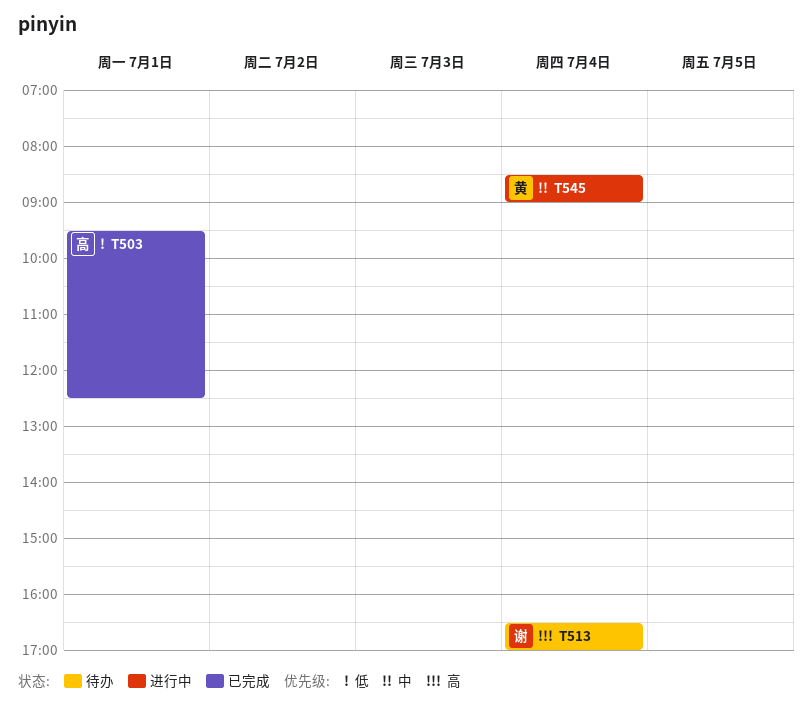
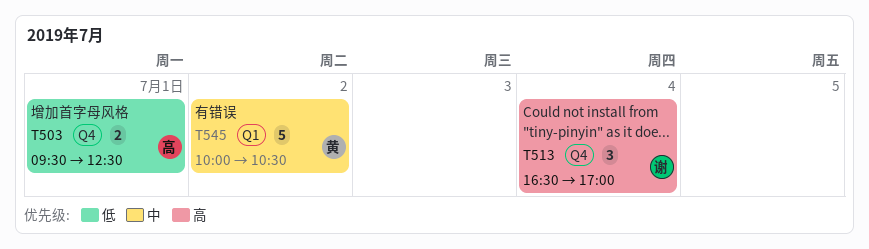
T545, day: Jul 4 -> Jul 2
T545, begins: 08:30 -> 10:00
T545, ends: 09:00 -> 10:30

